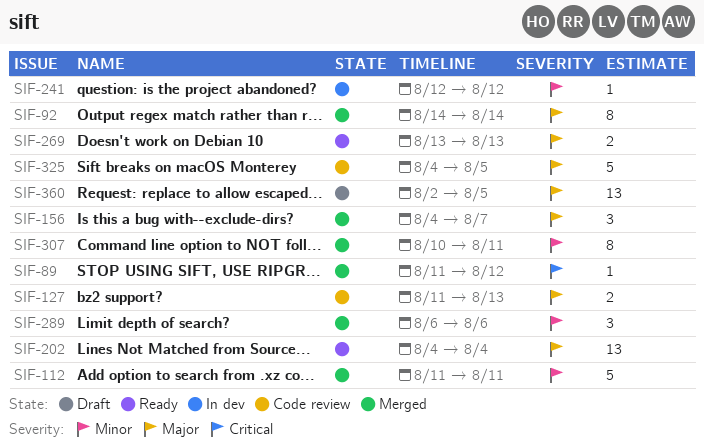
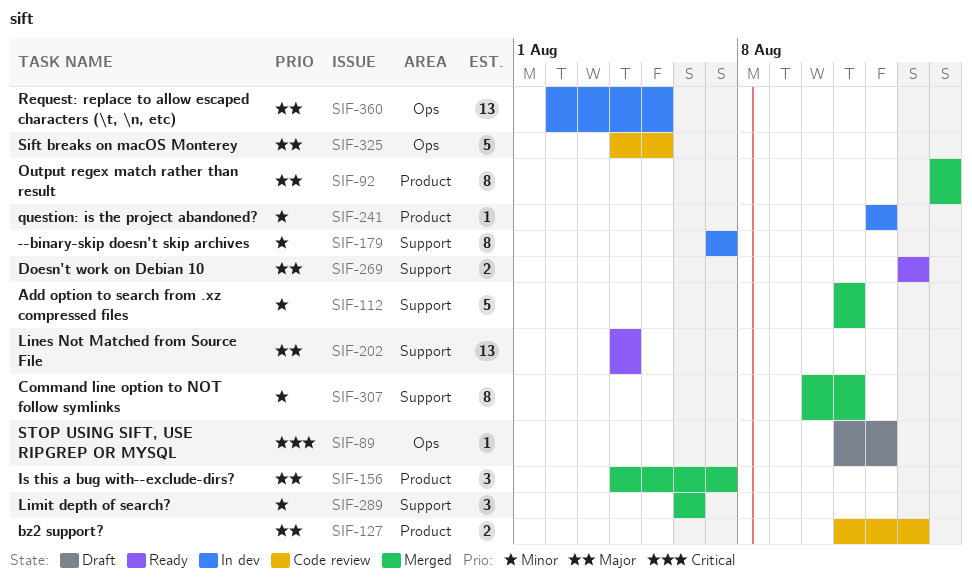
SIF-89, status: Merged -> Draft
SIF-179: none -> present
SIF-360, status: Draft -> In dev

